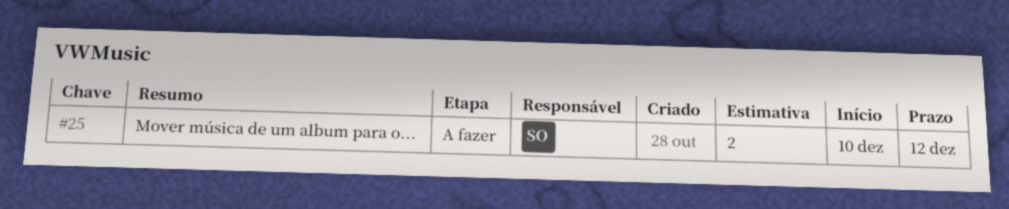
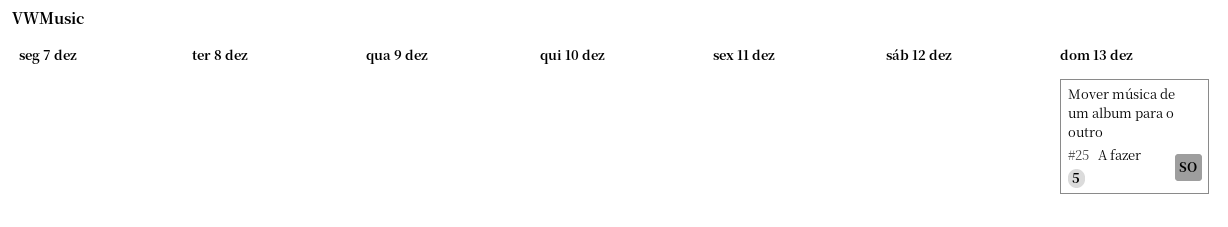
#25, estimate: 2 -> 5
#25, due: Dec 12 -> Dec 13

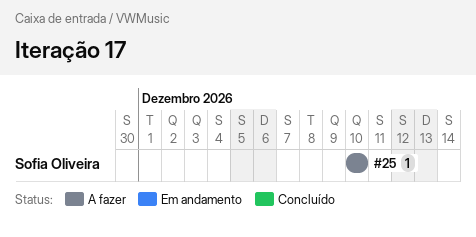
#25, estimate: 5 -> 1
#25, due: Dec 13 -> Dec 10

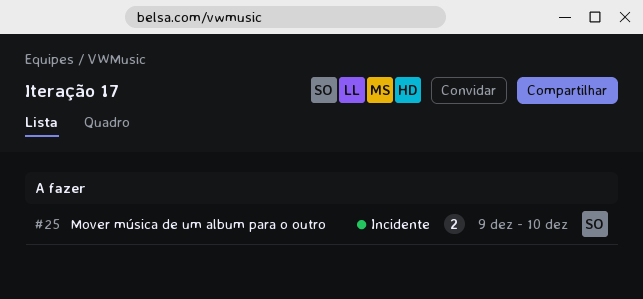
#25, estimate: 1 -> 2
#25, start: Dec 10 -> Dec 9

